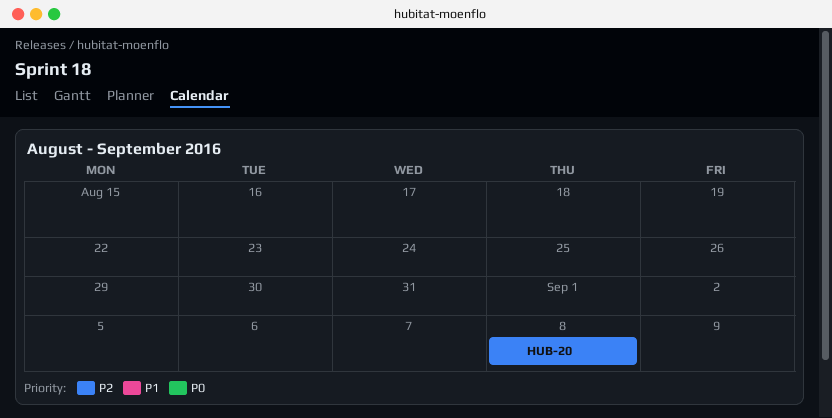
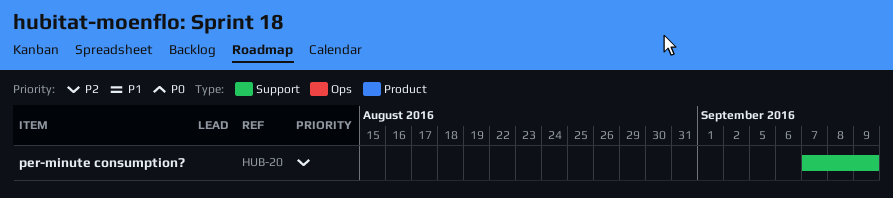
HUB-20, start: Sep 8 -> Sep 7
HUB-20, due: Sep 8 -> Sep 9

